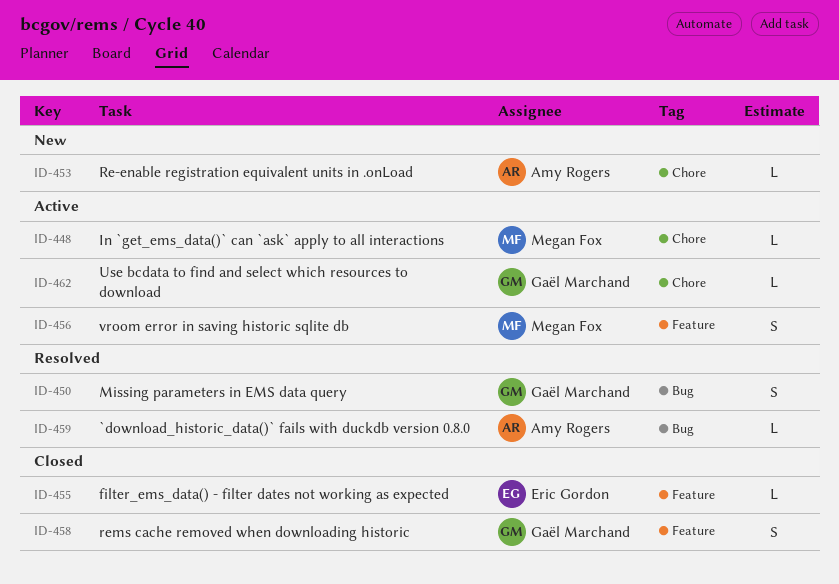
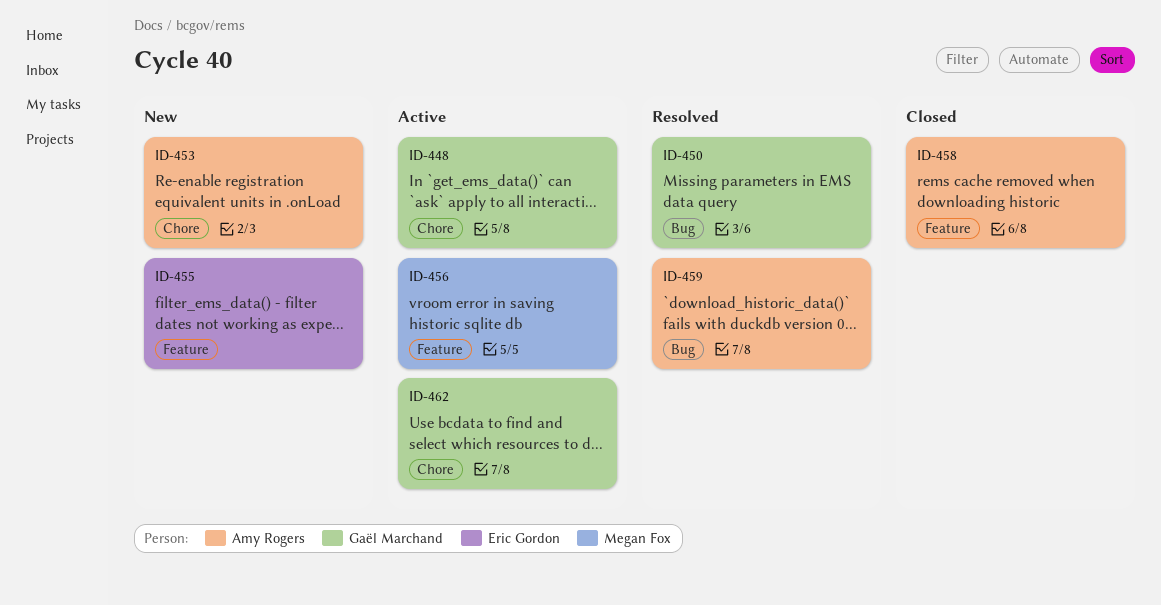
ID-448, owner: Megan Fox -> Gaël Marchand
ID-455, status: Closed -> New
ID-458, owner: Gaël Marchand -> Amy Rogers

